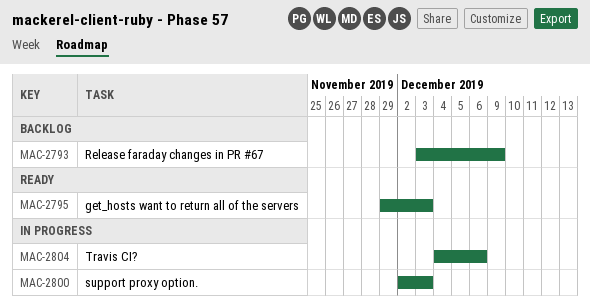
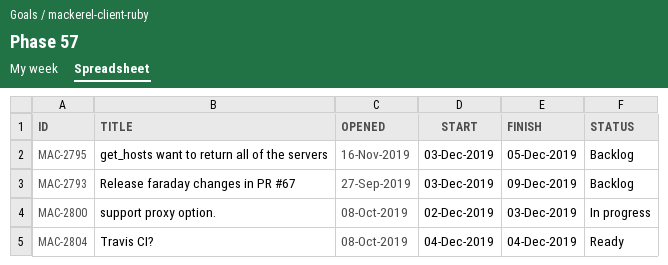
MAC-2795, status: Ready -> Backlog
MAC-2795, start: Nov 29 -> Dec 3
MAC-2795, due: Dec 3 -> Dec 5
MAC-2804, status: In progress -> Ready
MAC-2804, due: Dec 6 -> Dec 4

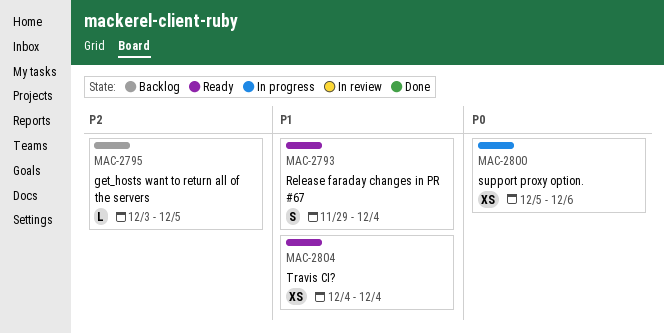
MAC-2793, status: Backlog -> Ready
MAC-2793, start: Dec 3 -> Nov 29
MAC-2793, due: Dec 9 -> Dec 4
MAC-2800, start: Dec 2 -> Dec 5
MAC-2800, due: Dec 3 -> Dec 6

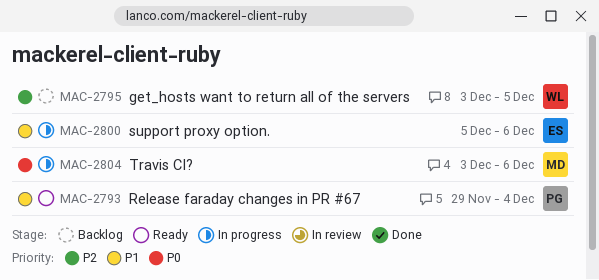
MAC-2800, priority: P0 -> P1
MAC-2804, status: Ready -> In progress
MAC-2804, priority: P1 -> P0
MAC-2804, start: Dec 4 -> Dec 3
MAC-2804, due: Dec 4 -> Dec 6

